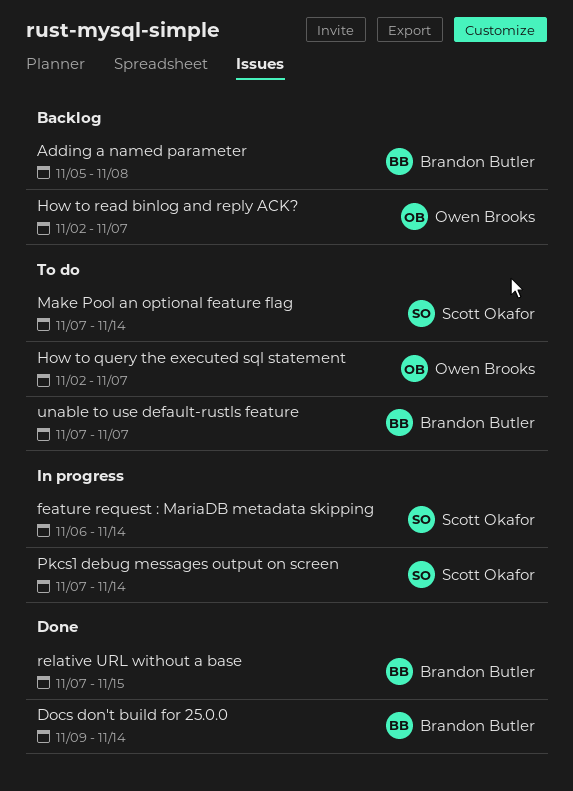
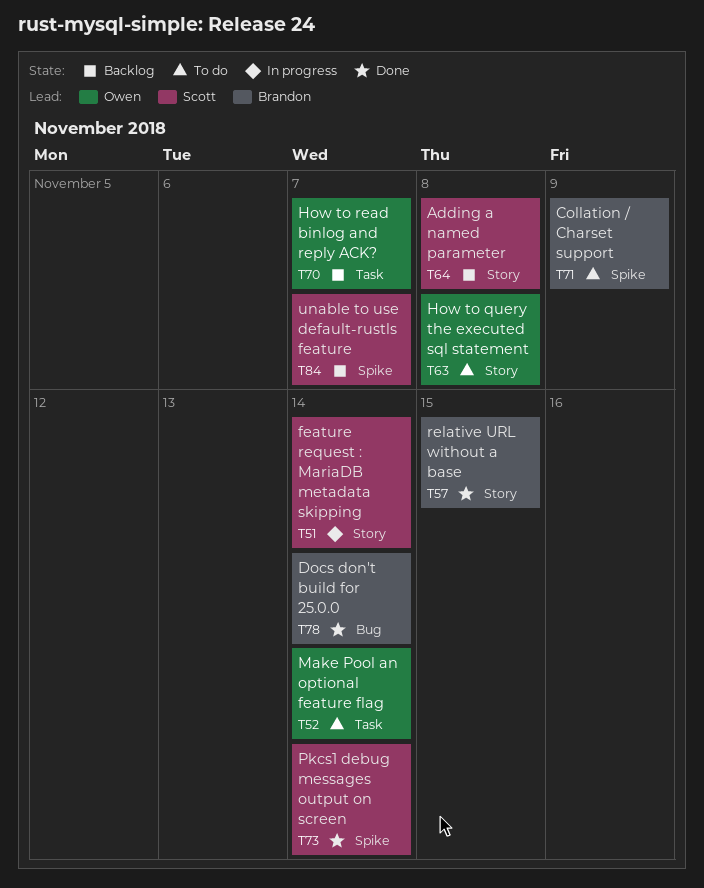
Adding a named parameter, owner: Brandon Butler -> Scott Okafor
Collation / Charset support: none -> present
How to query the executed sql statement, due: Nov 7 -> Nov 8
Make Pool an optional feature flag, owner: Scott Okafor -> Owen Brooks
Pkcs1 debug messages output on screen, status: In progress -> Done
unable to use default-rustls feature, status: To do -> Backlog
unable to use default-rustls feature, owner: Brandon Butler -> Scott Okafor

